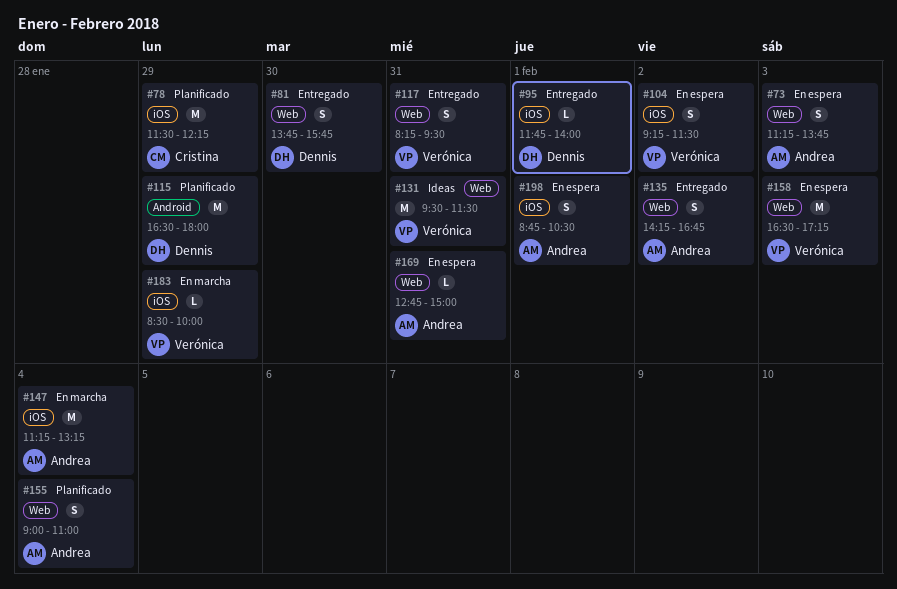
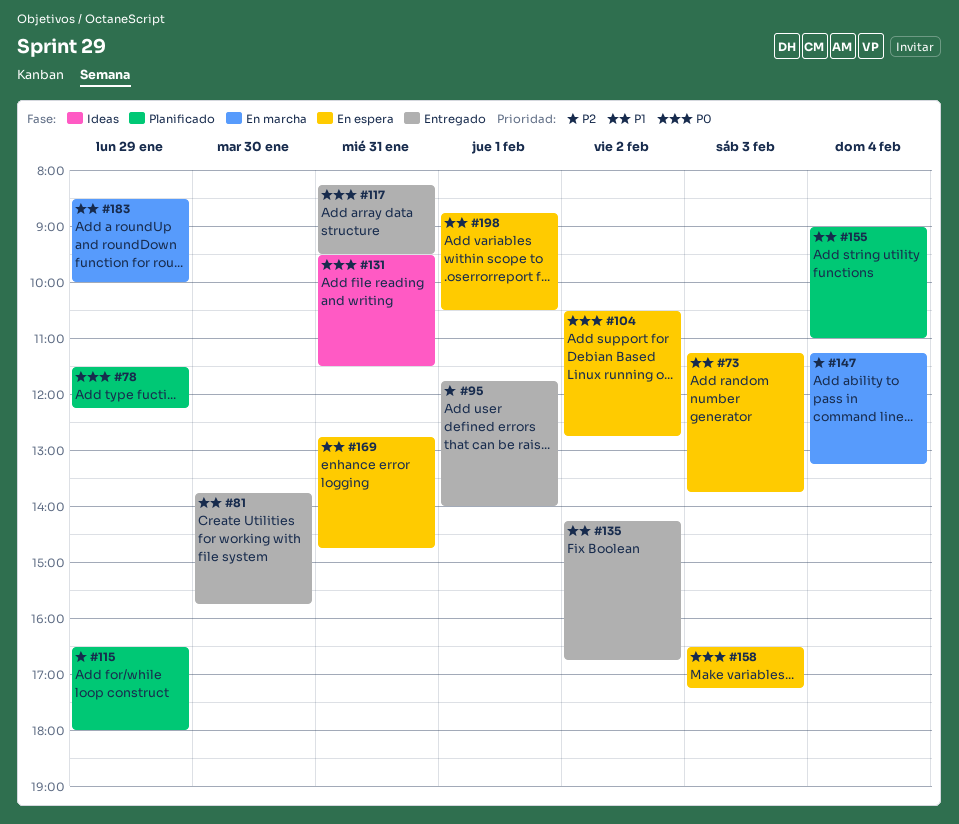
#104, begins: 09:15 -> 10:30
#104, ends: 11:30 -> 12:45
#169, ends: 15:00 -> 14:45

